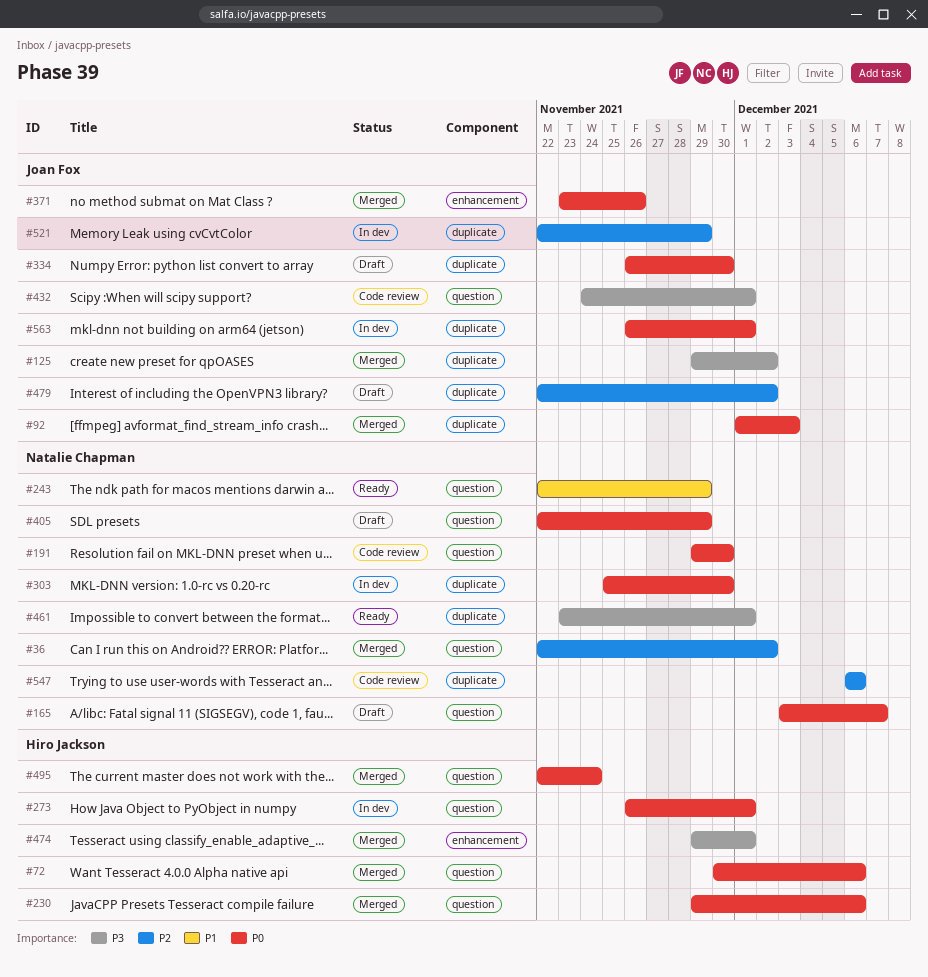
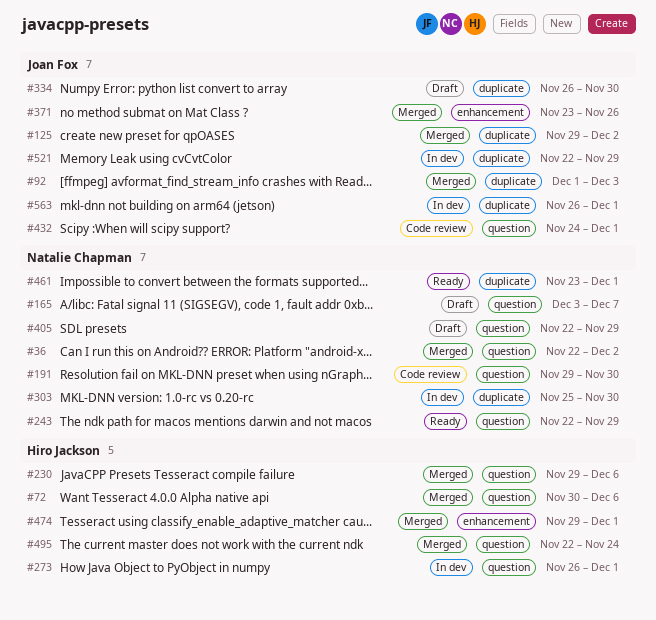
#479: present -> none
#547: present -> none

